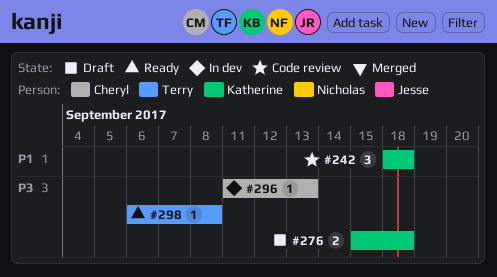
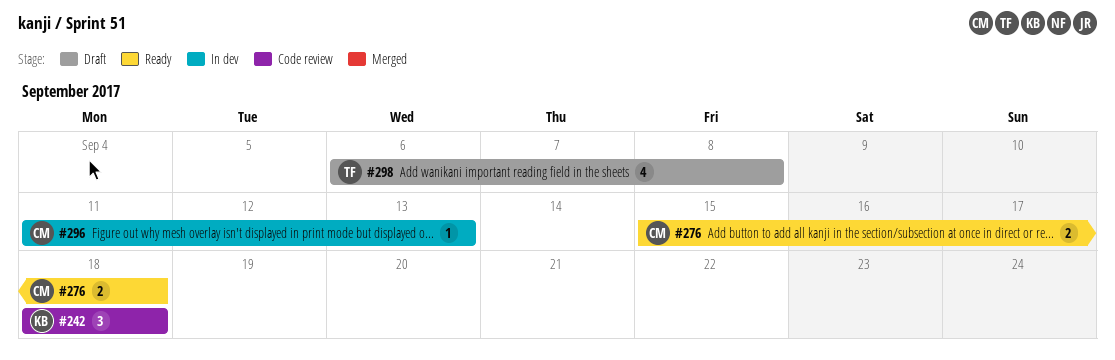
#276, status: Draft -> Ready
#276, owner: Katherine -> Cheryl
#298, status: Ready -> Draft
#298, estimate: 1 -> 4

